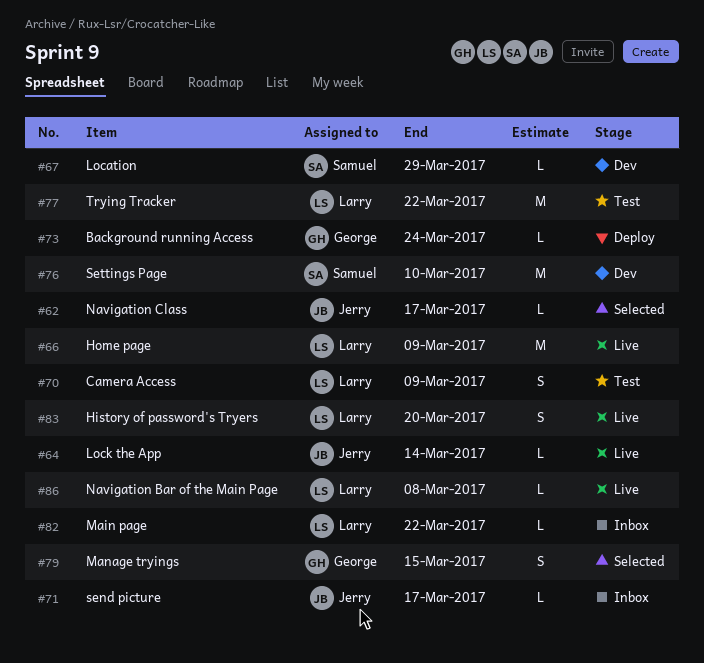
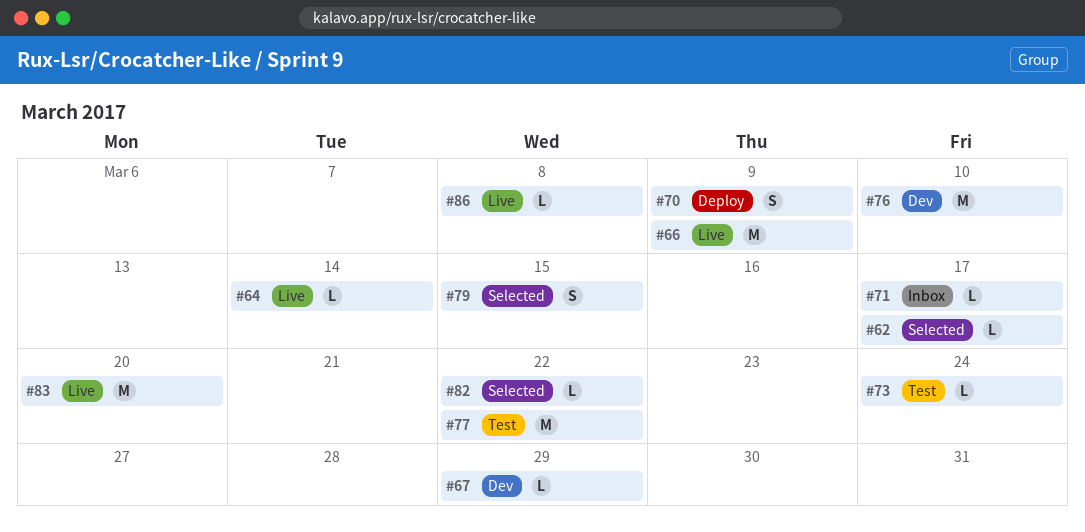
#70, status: Test -> Deploy
#73, status: Deploy -> Test
#82, status: Inbox -> Selected
#83, estimate: S -> M

